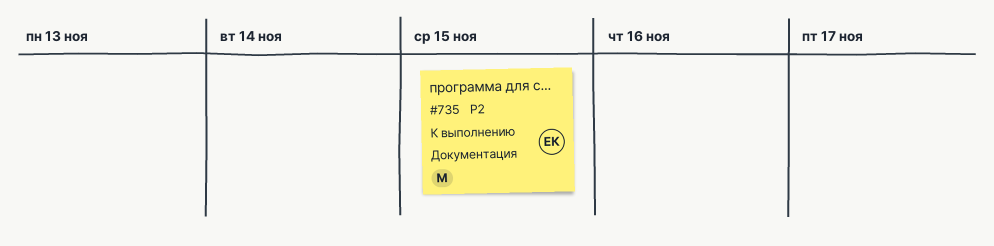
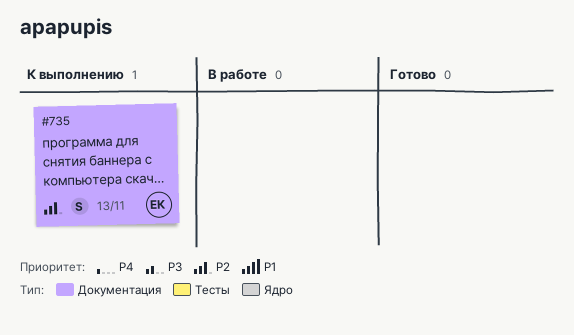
#735, estimate: M -> S
#735, due: Nov 15 -> Nov 13

